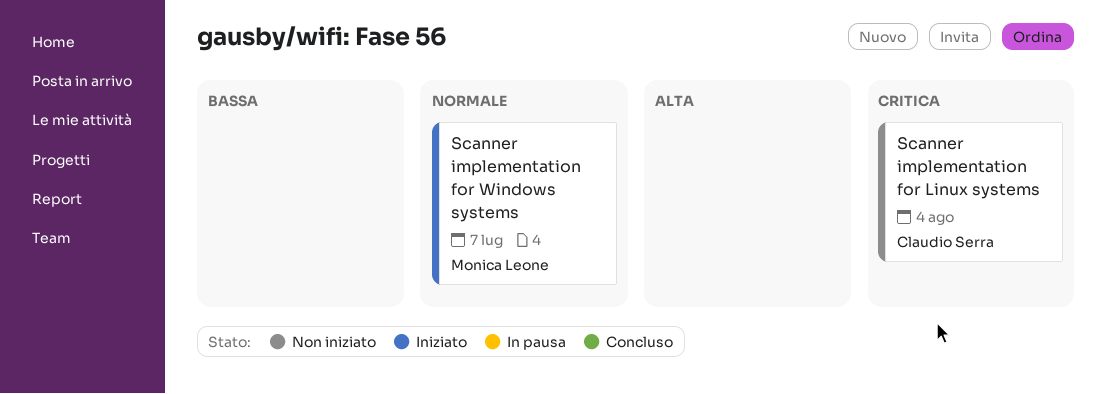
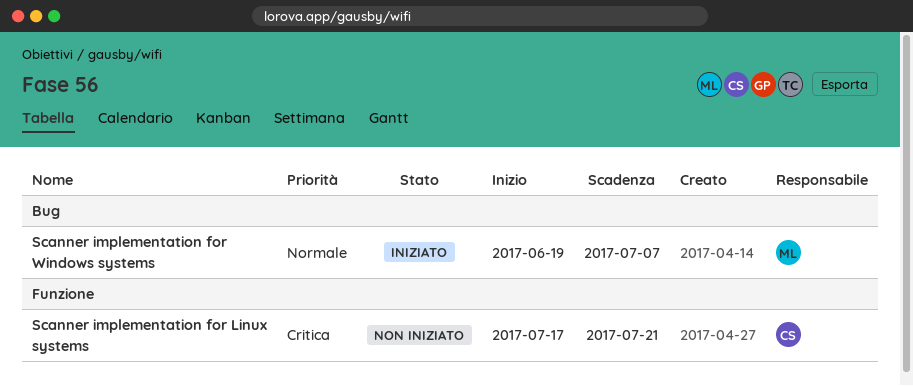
Scanner implementation for Linux systems, due: Aug 4 -> Jul 21

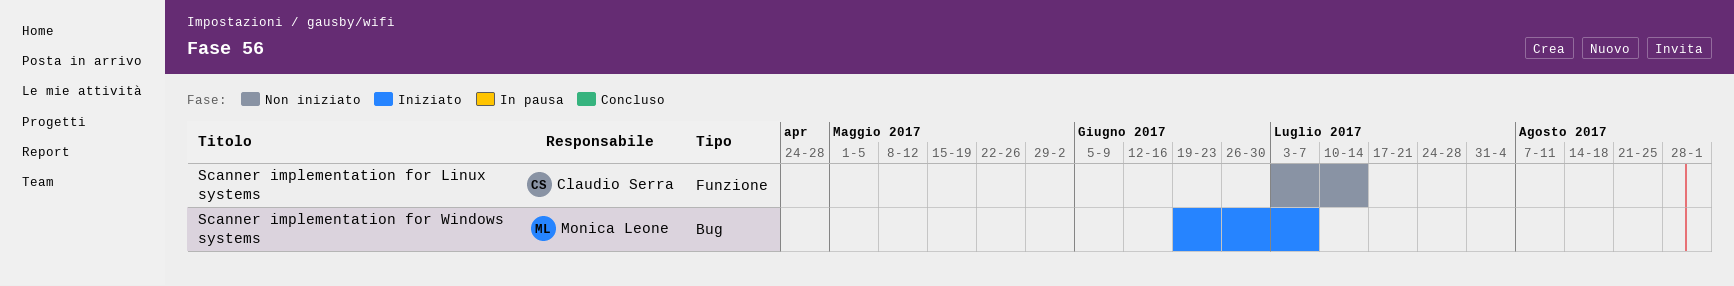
Scanner implementation for Linux systems, start: Jul 17 -> Jul 3
Scanner implementation for Linux systems, due: Jul 21 -> Jul 14

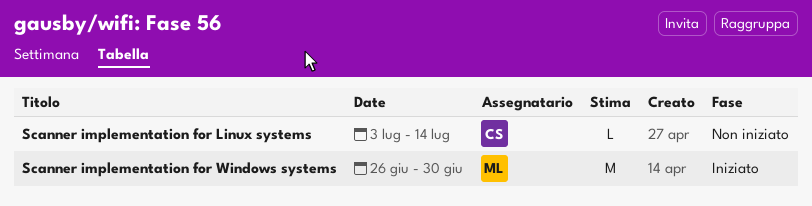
Scanner implementation for Windows systems, start: Jun 19 -> Jun 26
Scanner implementation for Windows systems, due: Jul 7 -> Jun 30

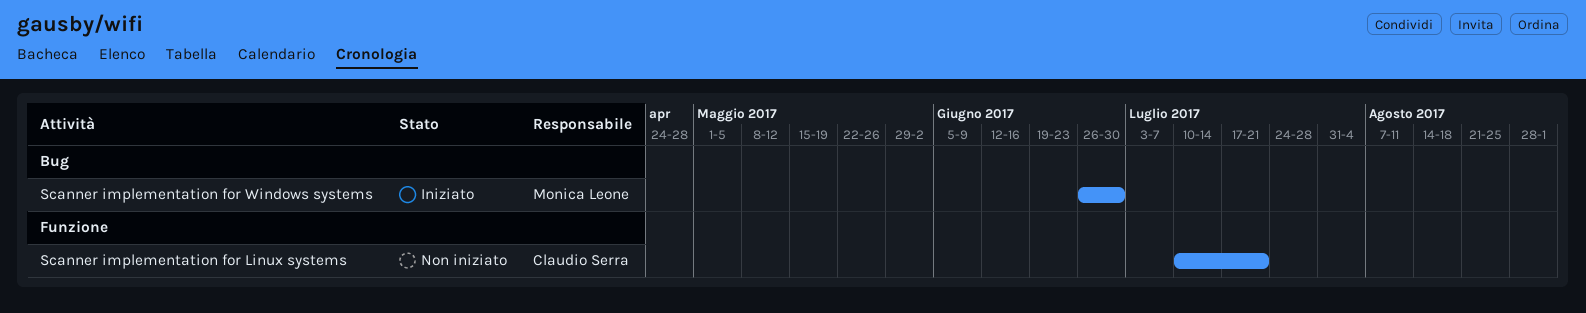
Scanner implementation for Linux systems, start: Jul 3 -> Jul 10
Scanner implementation for Linux systems, due: Jul 14 -> Jul 21

